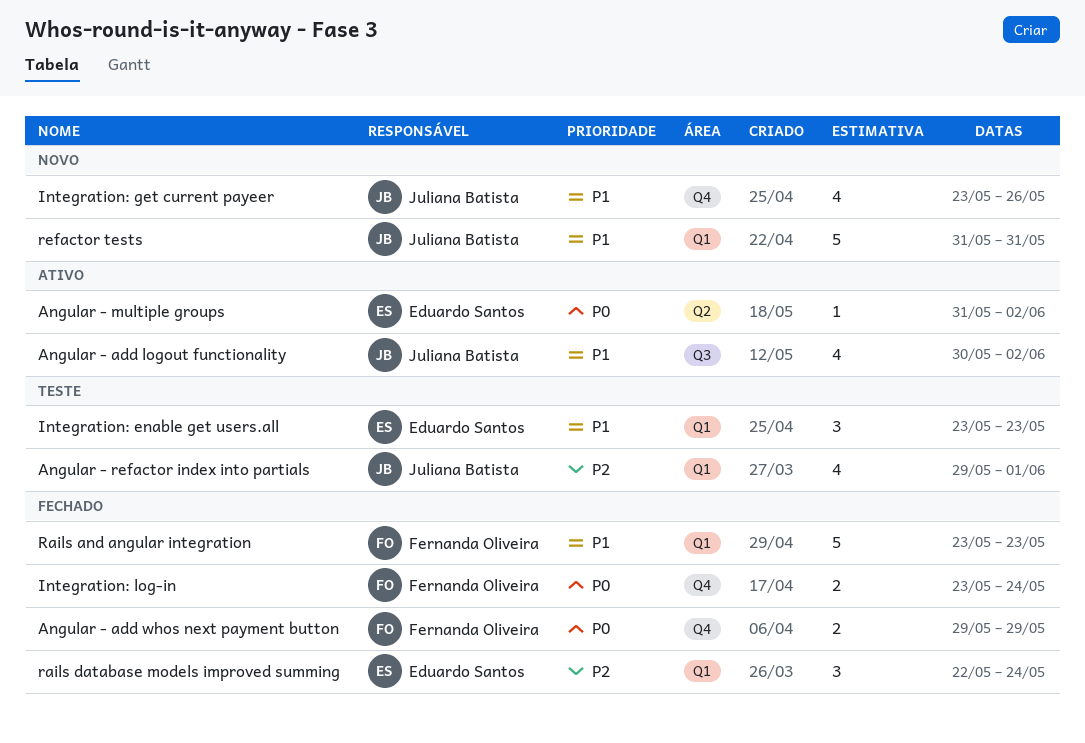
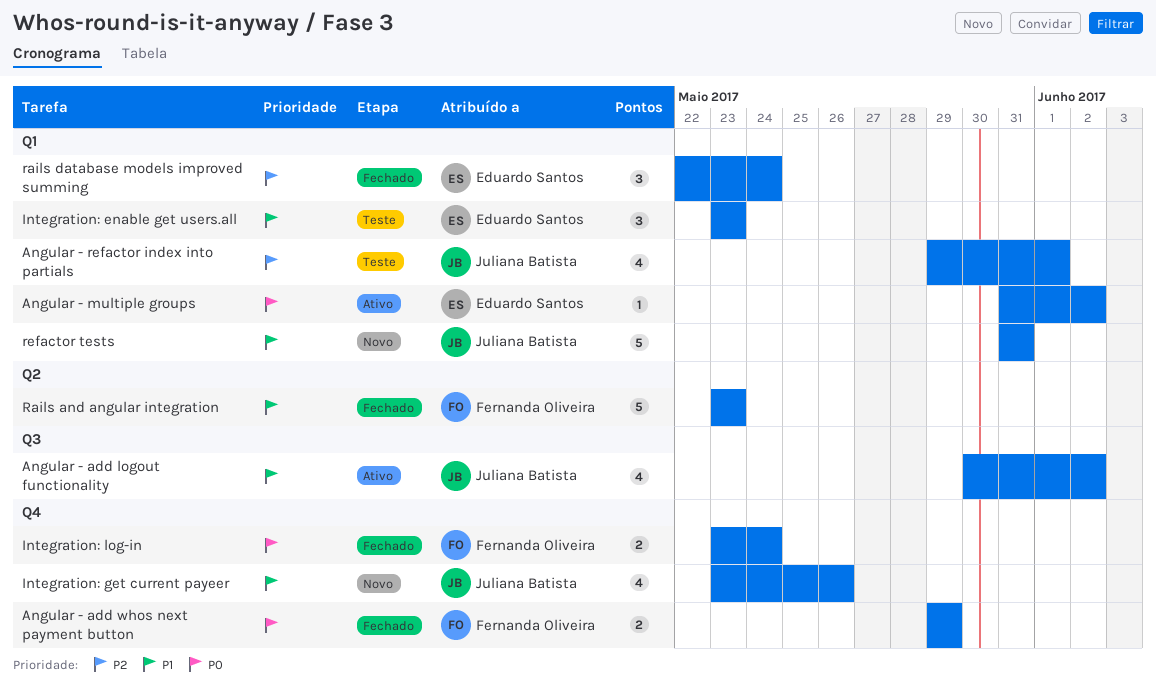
Angular - multiple groups, label: Q2 -> Q1
Rails and angular integration, label: Q1 -> Q2

